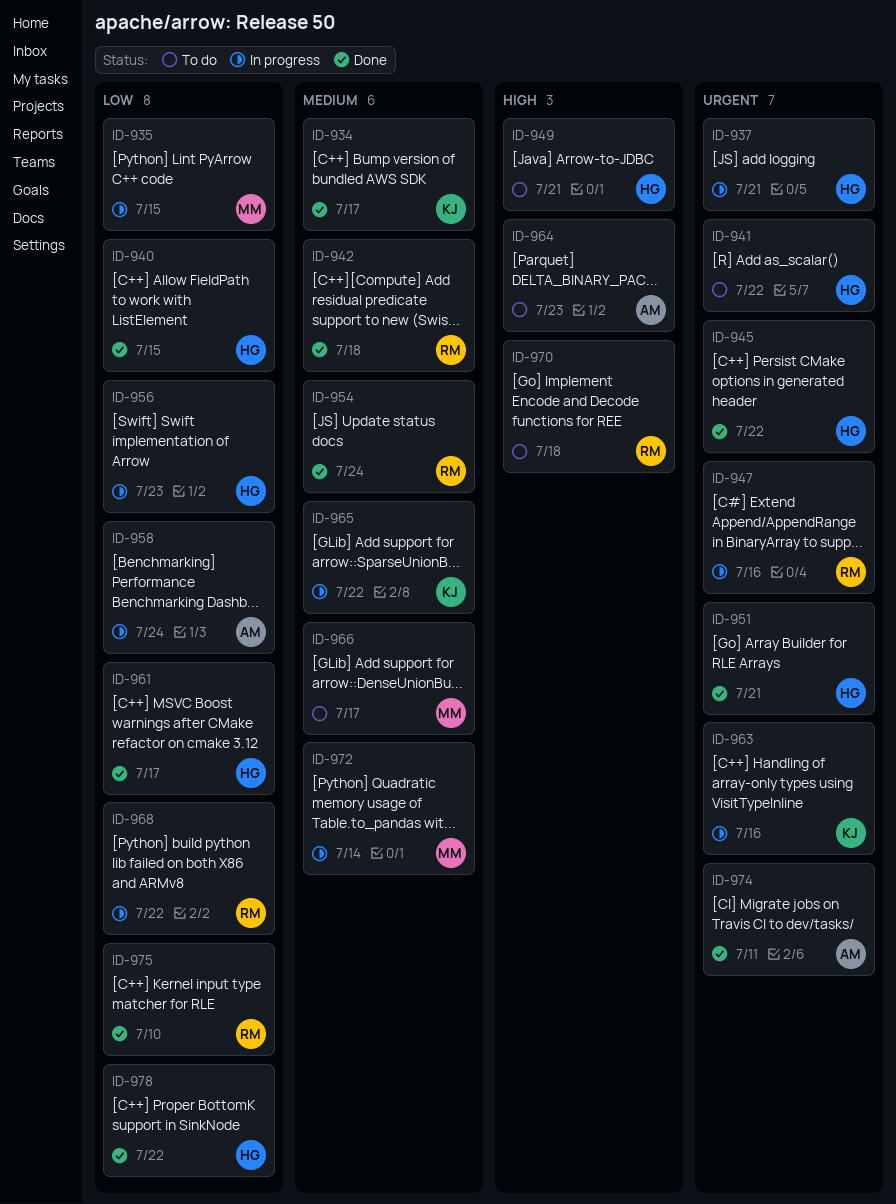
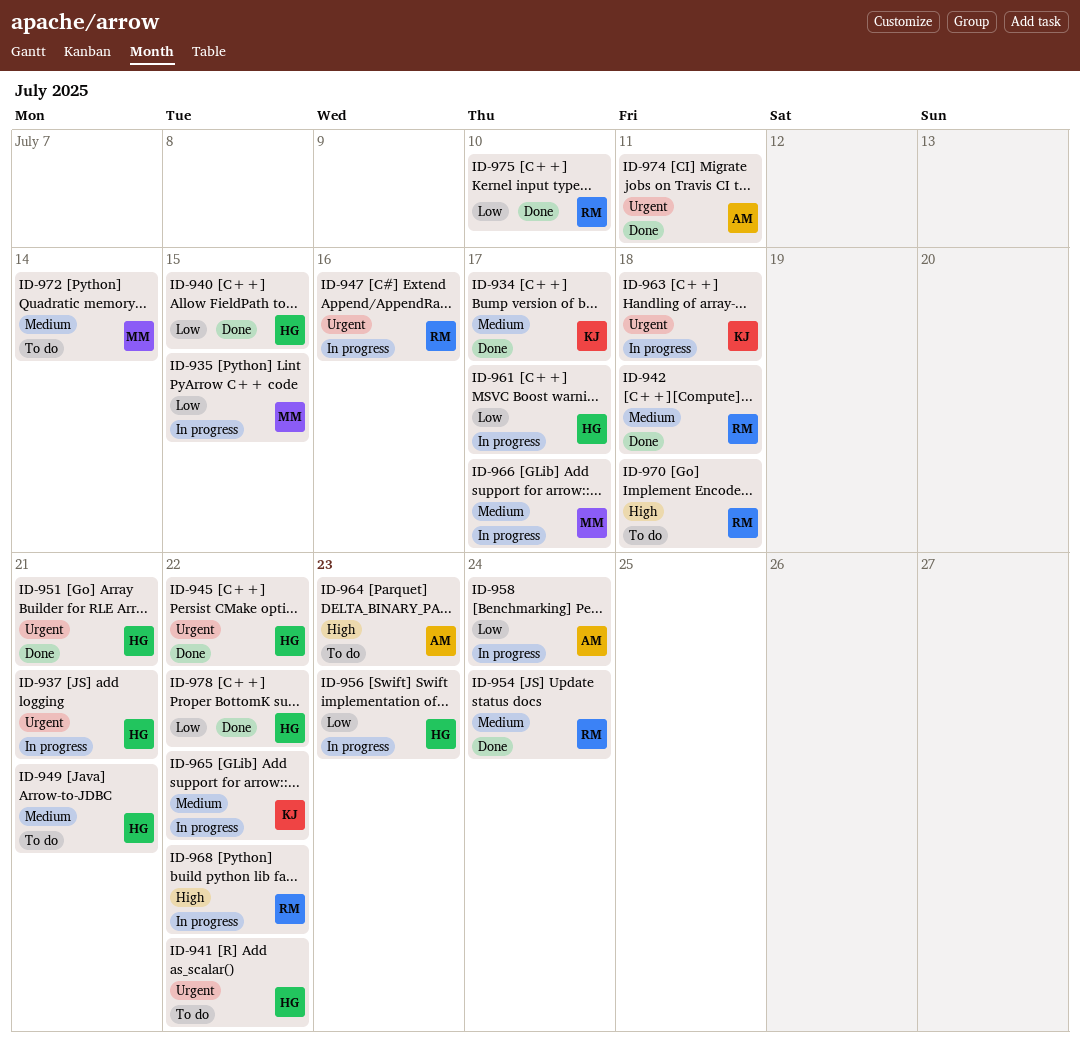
ID-949, priority: High -> Medium
ID-961, status: Done -> In progress
ID-963, due: Jul 16 -> Jul 18
ID-966, status: To do -> In progress
ID-968, priority: Low -> High
ID-972, status: In progress -> To do

